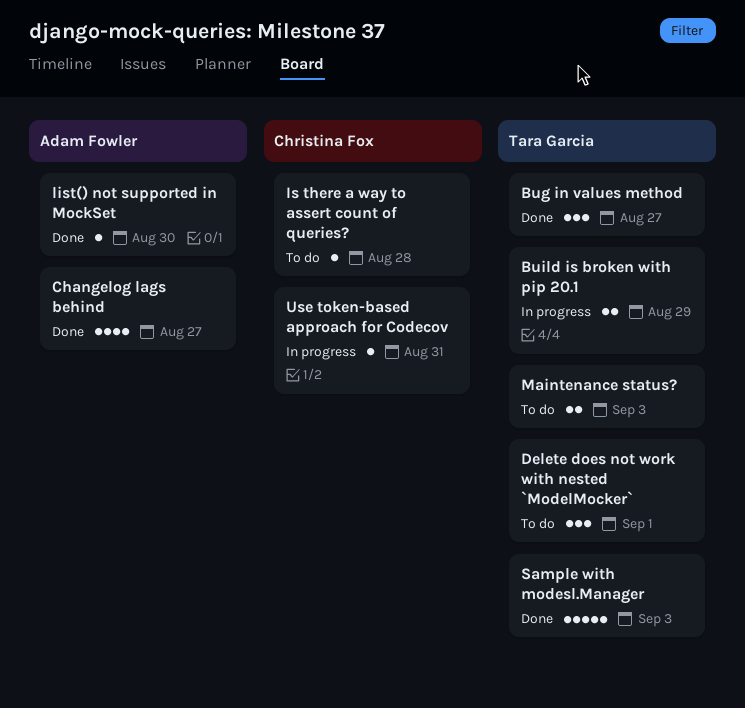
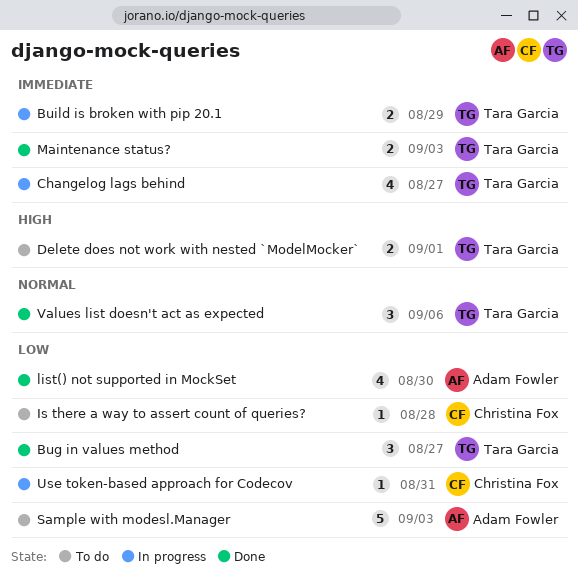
Changelog lags behind, status: Done -> In progress
Changelog lags behind, owner: Adam Fowler -> Tara Garcia
Delete does not work with nested `ModelMocker`, estimate: 3 -> 2
list() not supported in MockSet, estimate: 1 -> 4
Maintenance status?, status: To do -> Done
Sample with modesl.Manager, status: Done -> To do
Sample with modesl.Manager, owner: Tara Garcia -> Adam Fowler
Values list doesn't act as expected: none -> present

